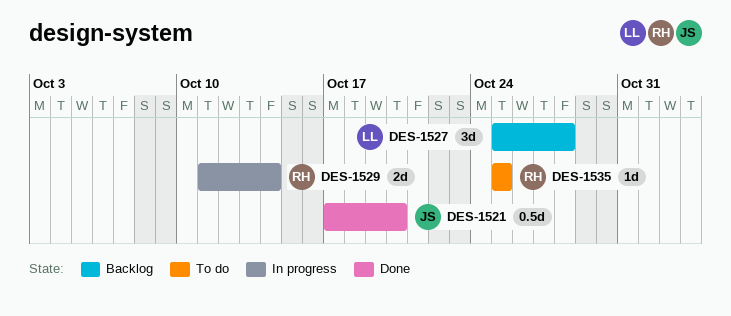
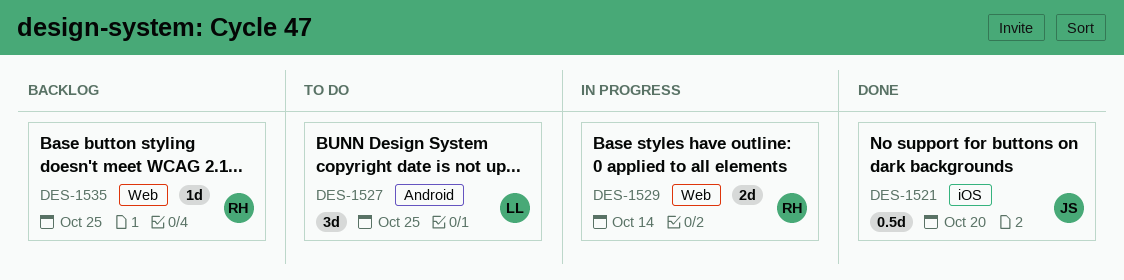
DES-1527, status: Backlog -> To do
DES-1527, due: Oct 28 -> Oct 25
DES-1535, status: To do -> Backlog

